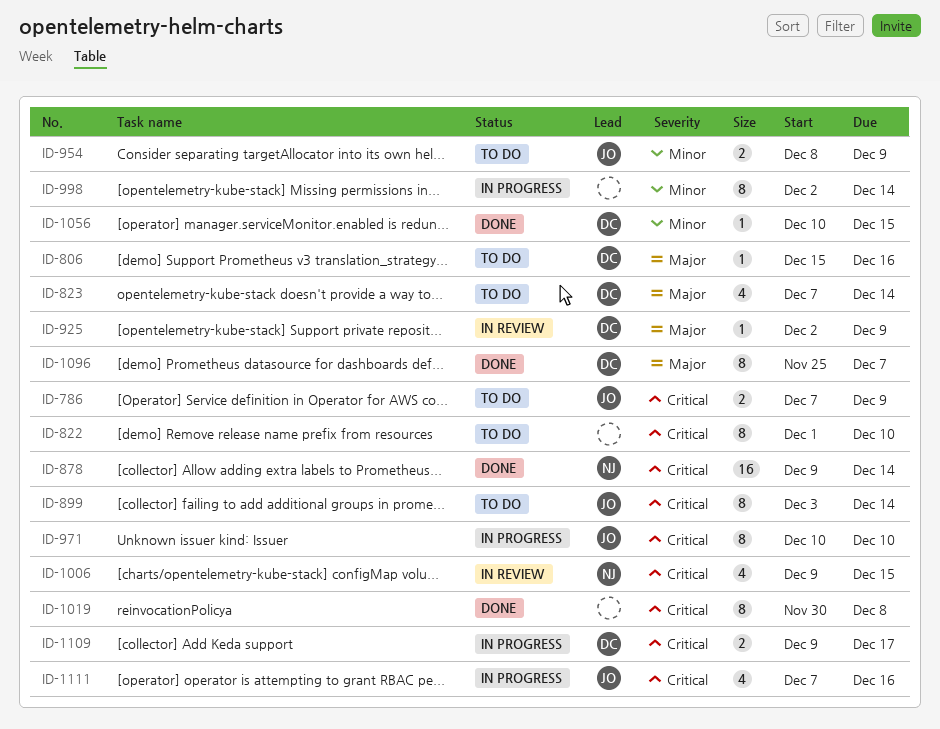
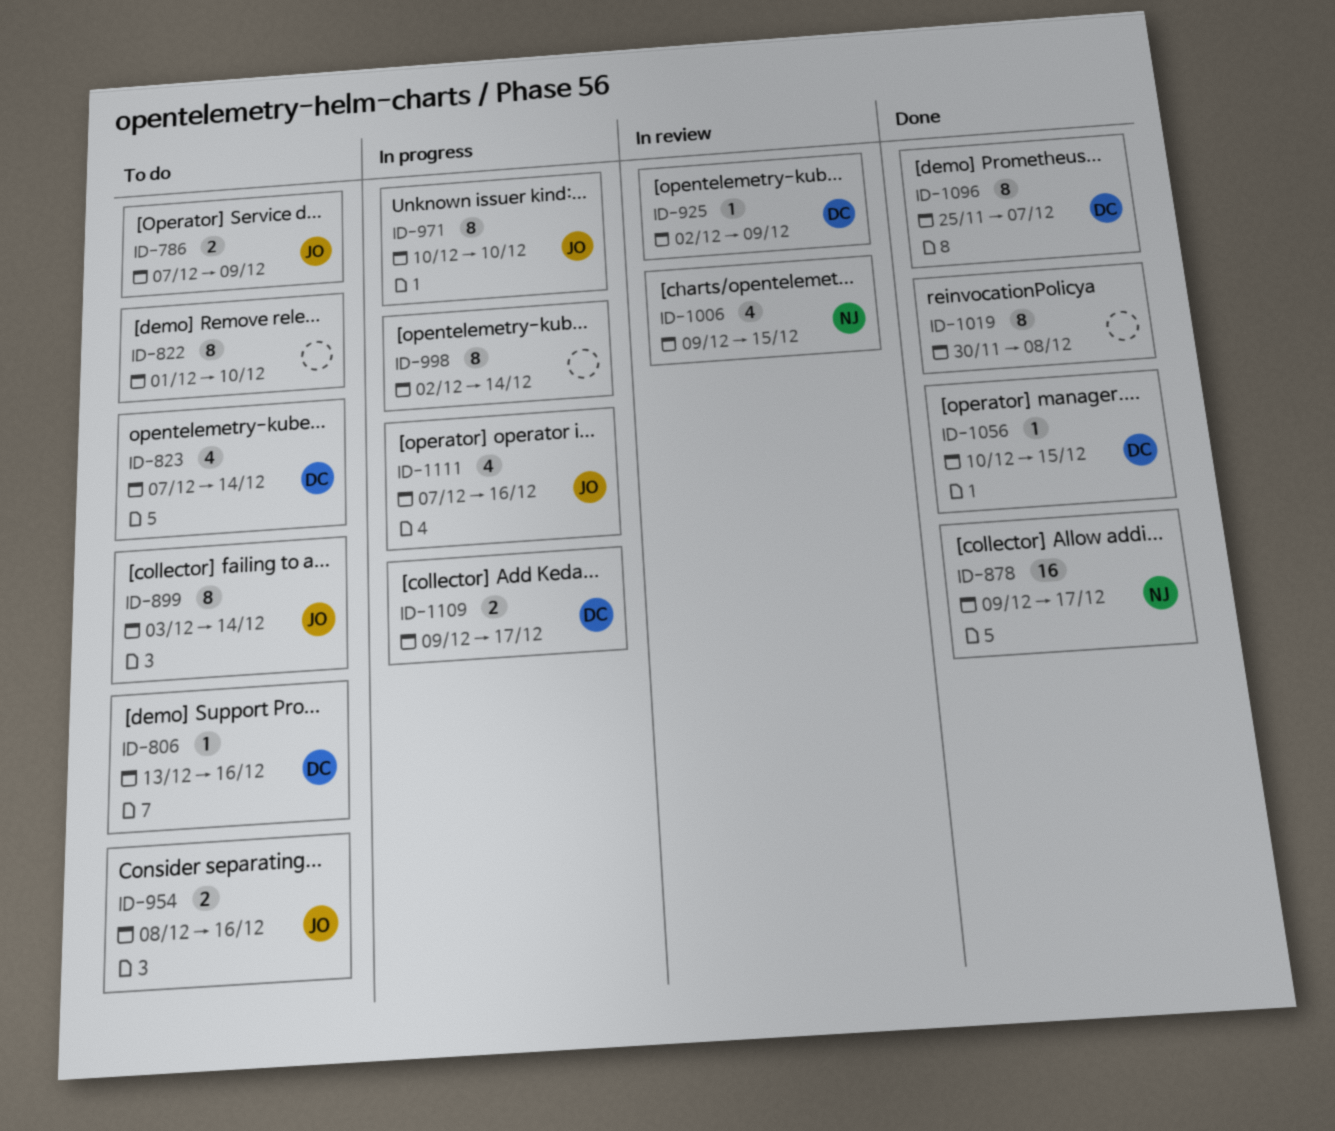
ID-806, start: Dec 15 -> Dec 13
ID-878, due: Dec 14 -> Dec 17
ID-954, due: Dec 9 -> Dec 16

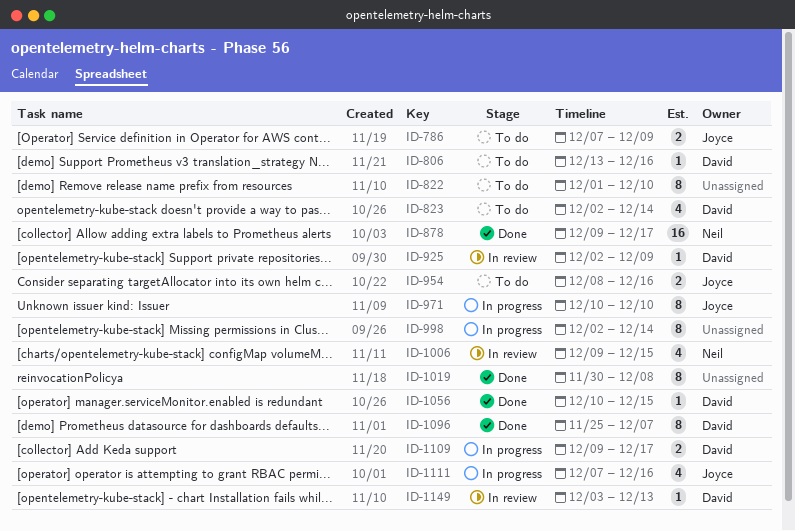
ID-823, start: Dec 7 -> Dec 2
ID-899: present -> none
ID-1149: none -> present

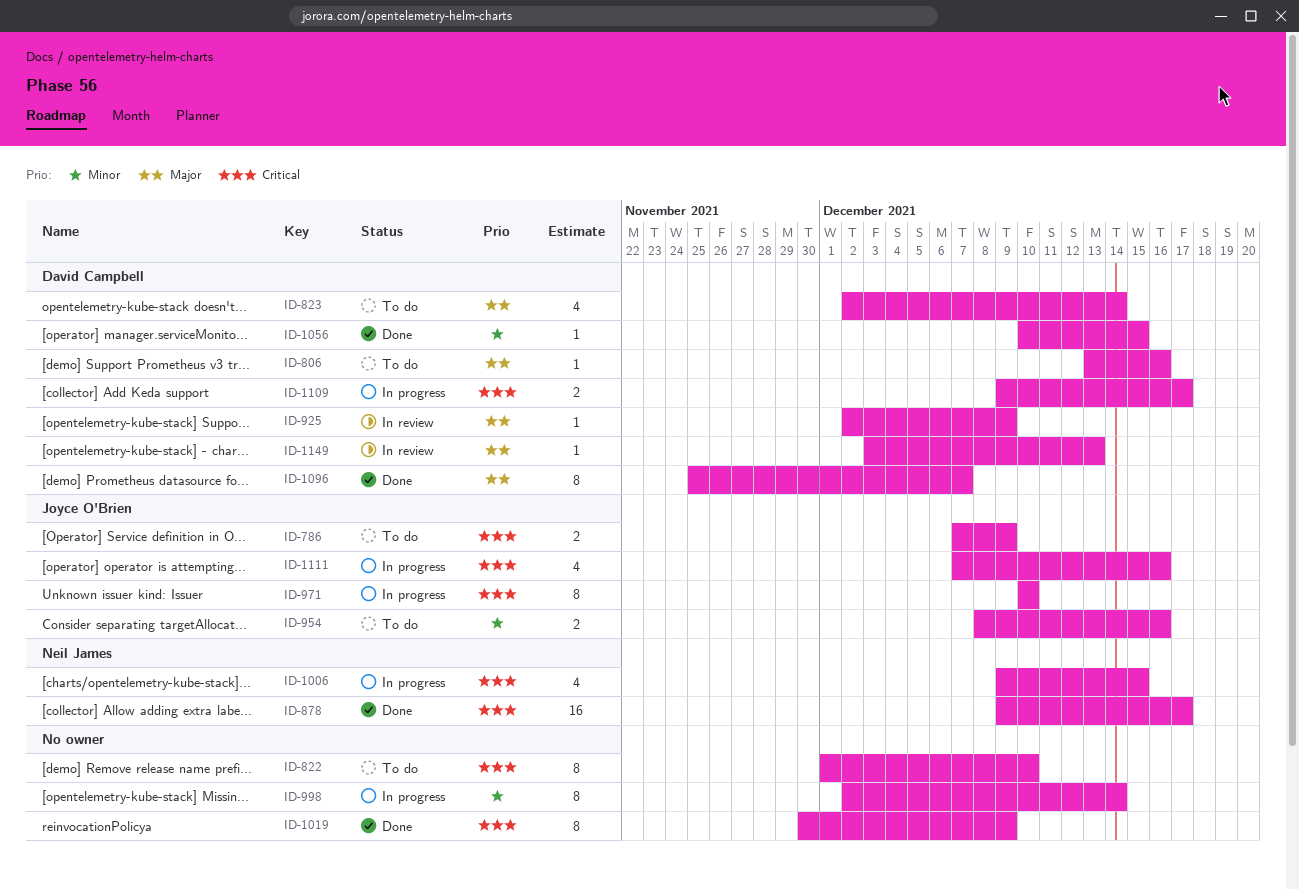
ID-1006, status: In review -> In progress
ID-1019, due: Dec 8 -> Dec 9

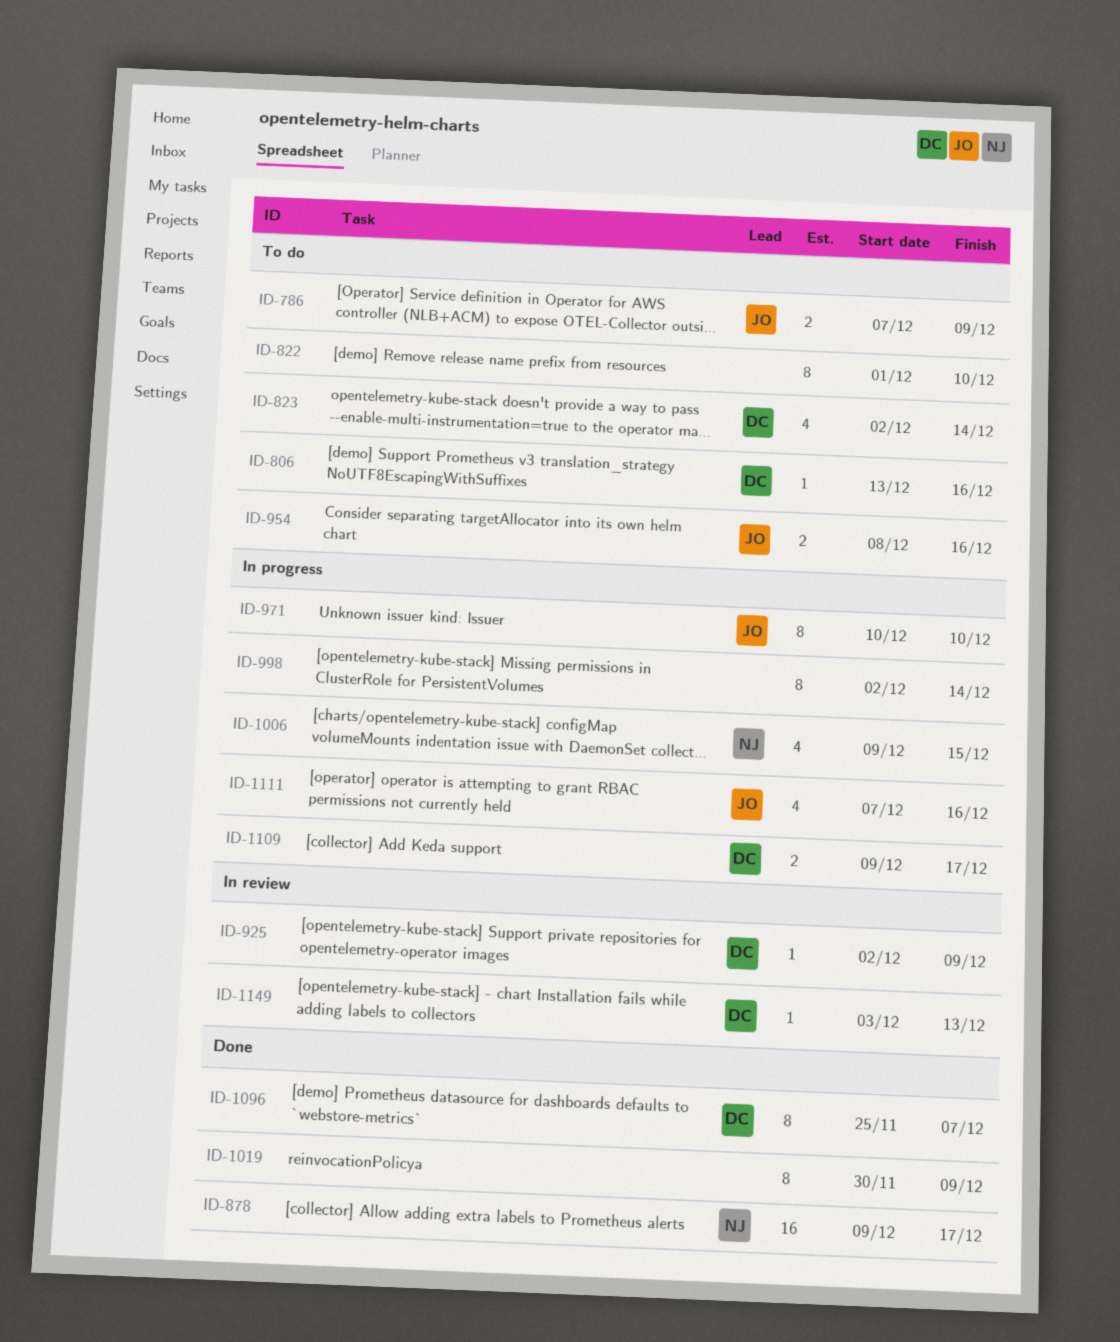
ID-1056: present -> none

